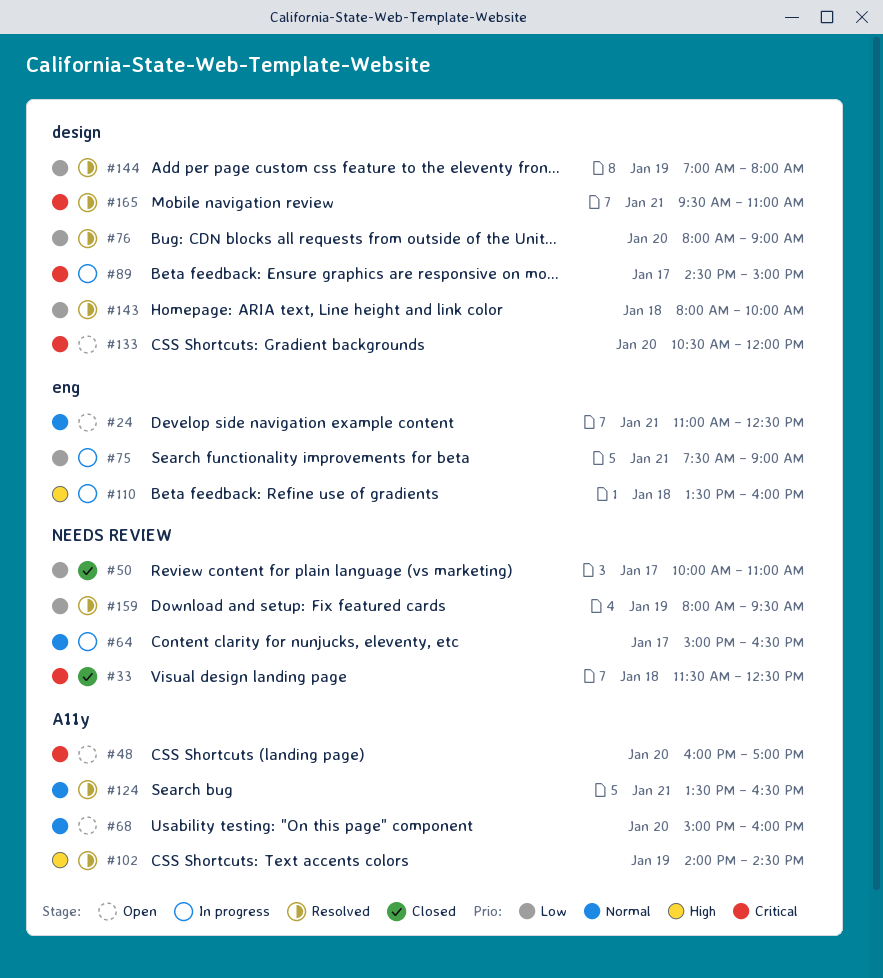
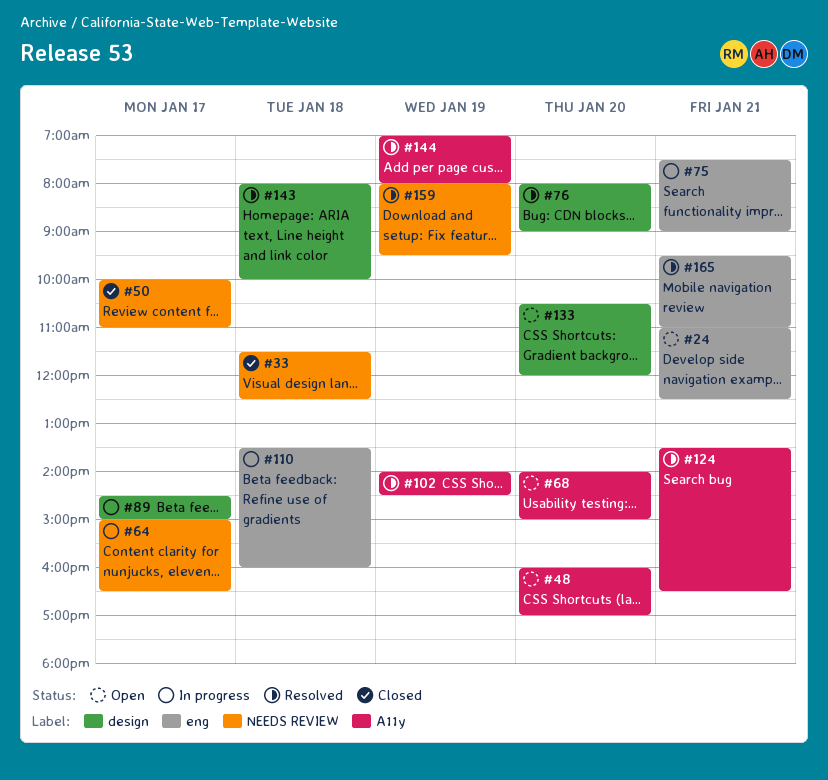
#68, begins: 15:00 -> 14:00
#68, ends: 16:00 -> 15:00
#144, label: design -> A11y
#165, label: design -> eng

